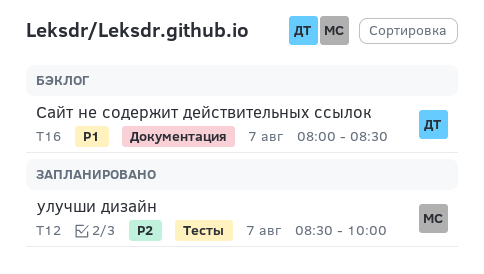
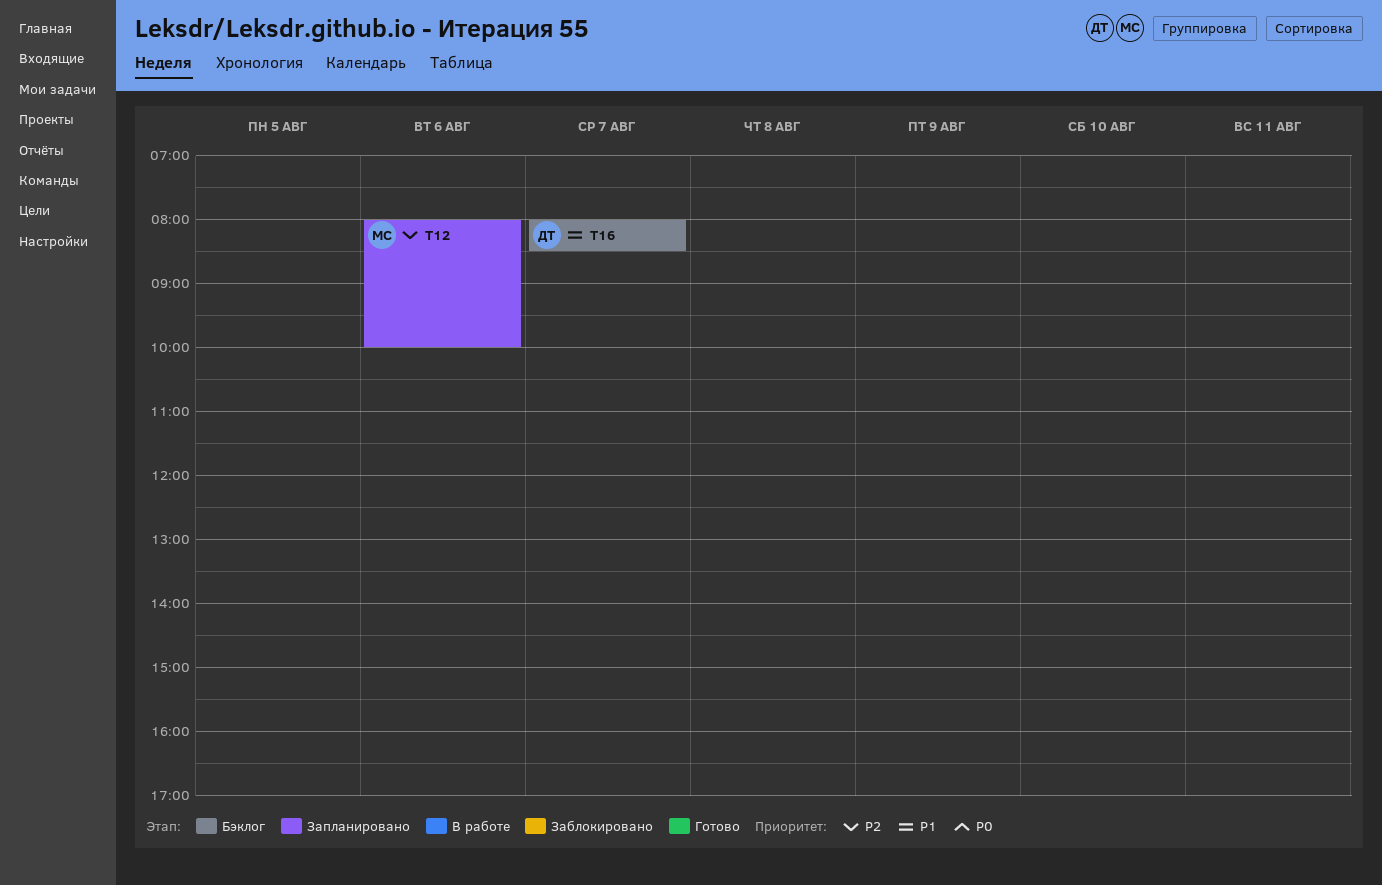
T12, day: Aug 7 -> Aug 6
T12, begins: 08:30 -> 08:00

